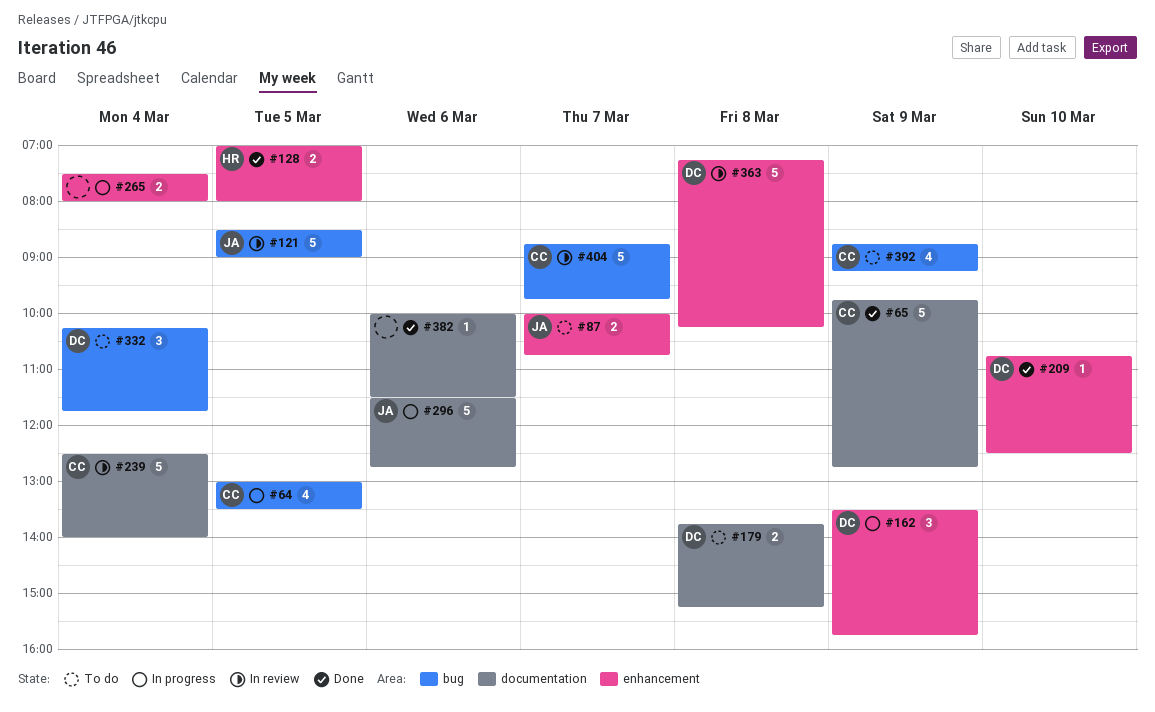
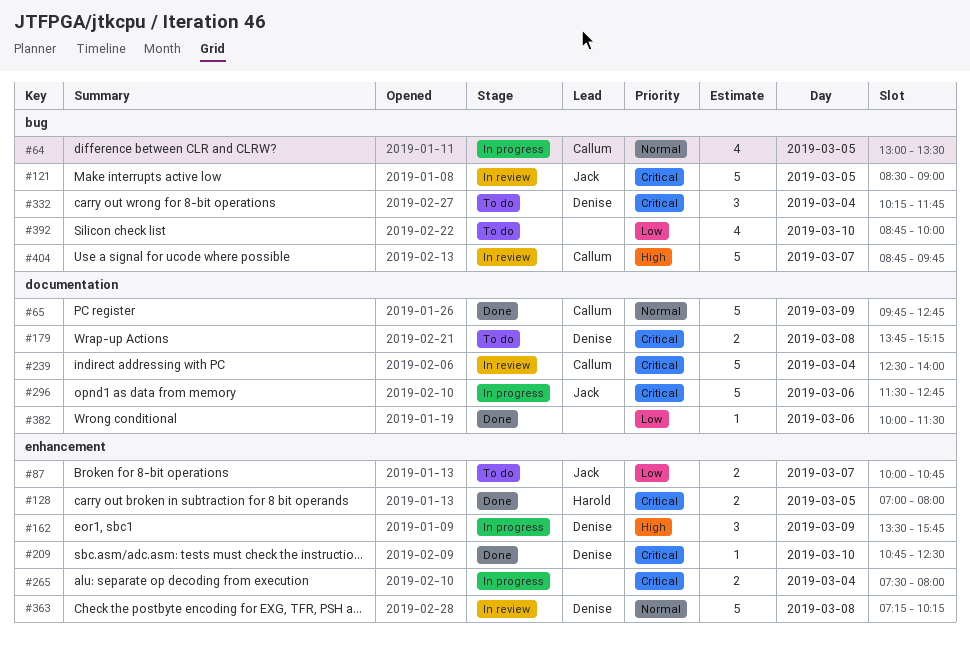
#392, owner: Callum -> none
#392, day: Mar 9 -> Mar 10
#392, ends: 09:15 -> 10:00

